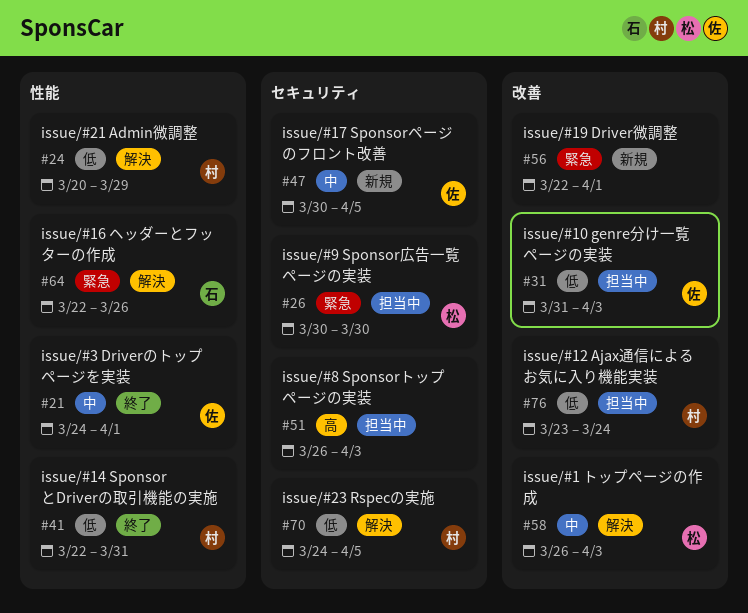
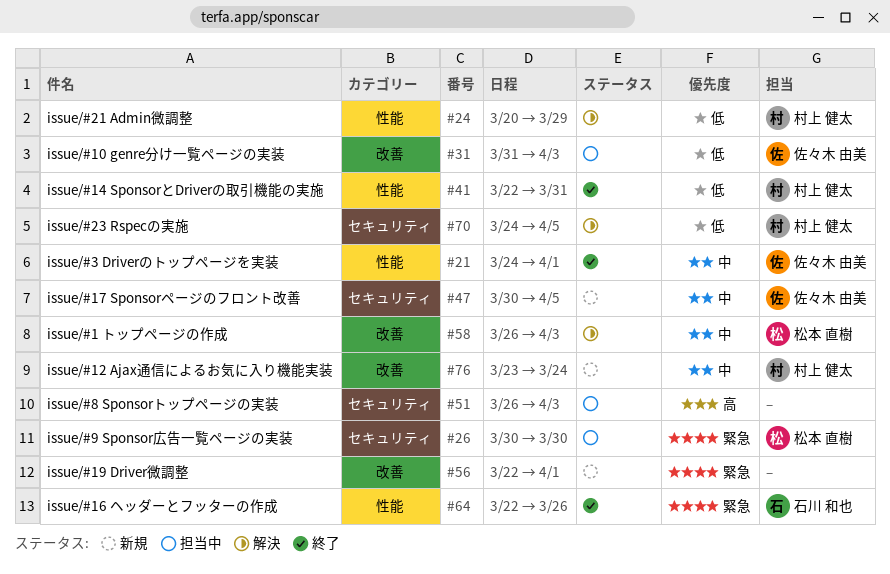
#64, status: 解決 -> 終了
#76, status: 担当中 -> 新規
#76, priority: 低 -> 中

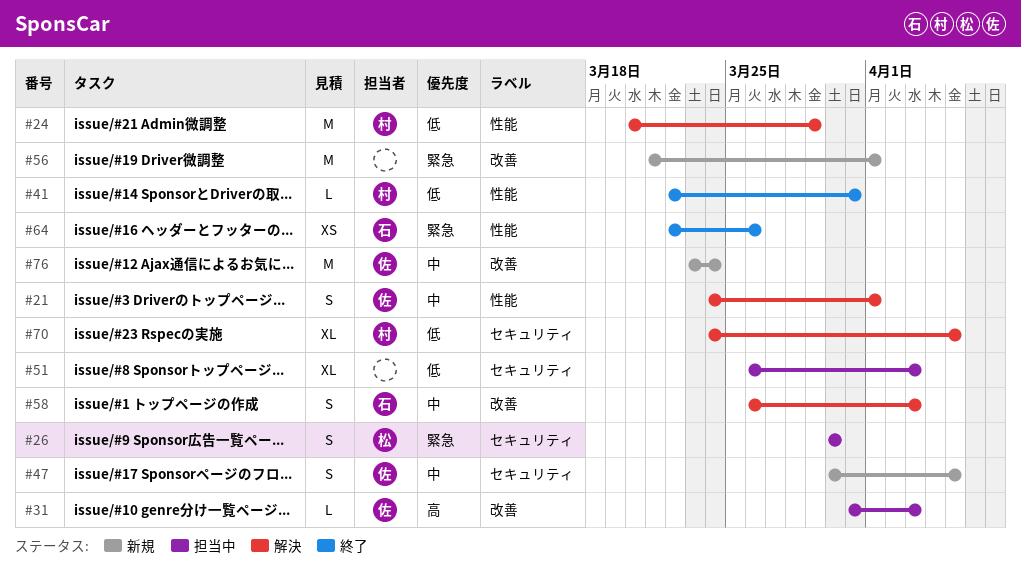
#21, status: 終了 -> 解決
#31, priority: 低 -> 高
#51, priority: 高 -> 低
#56, start: Mar 22 -> Mar 21
#58, owner: 松本 直樹 -> 石川 和也
#76, owner: 村上 健太 -> 佐々木 由美

